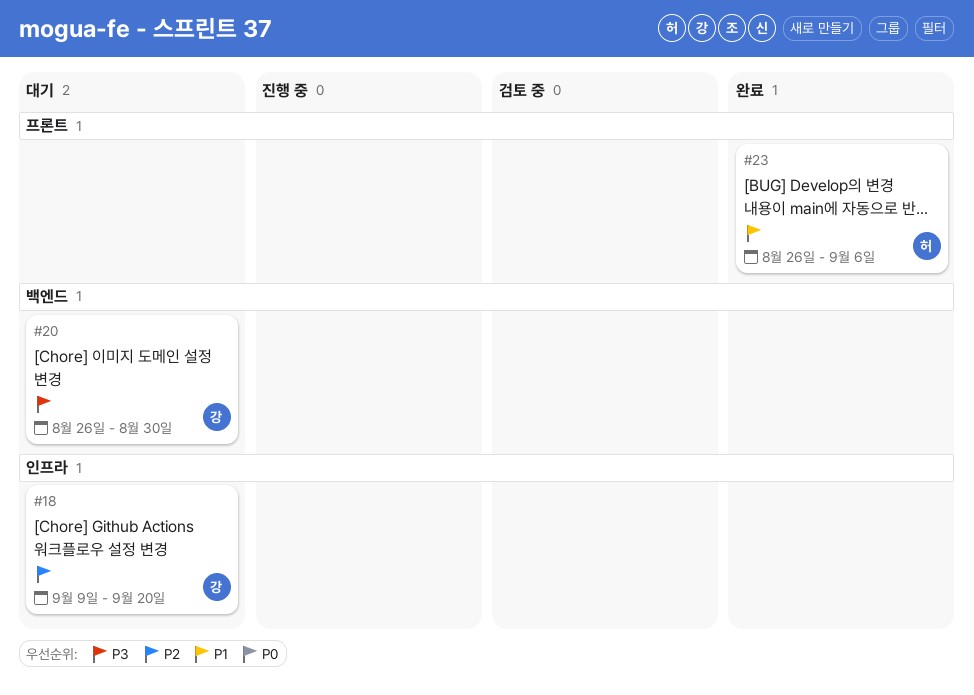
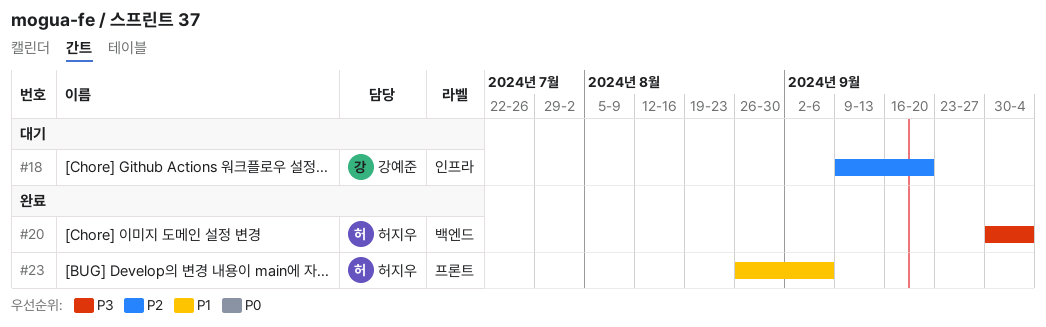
#20, status: 대기 -> 완료
#20, owner: 강예준 -> 허지우
#20, start: Aug 26 -> Sep 30
#20, due: Aug 30 -> Oct 4

